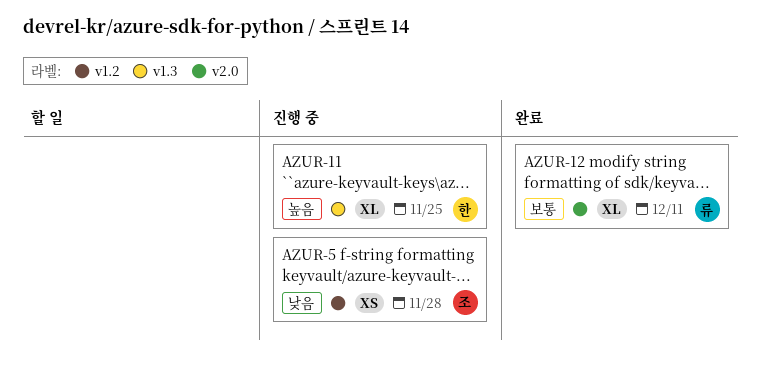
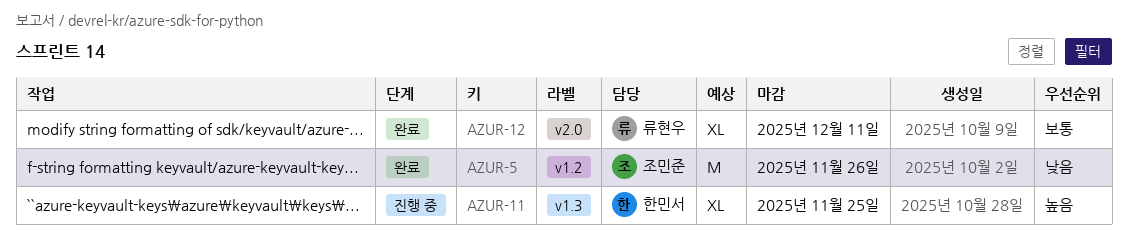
AZUR-5, status: 진행 중 -> 완료
AZUR-5, estimate: XS -> M
AZUR-5, due: Nov 28 -> Nov 26

